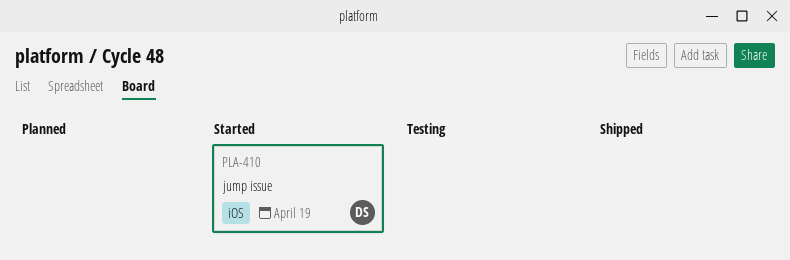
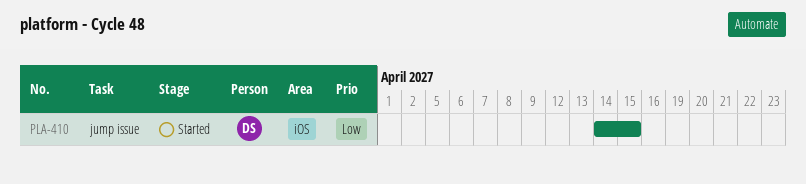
PLA-410, due: Apr 19 -> Apr 15

